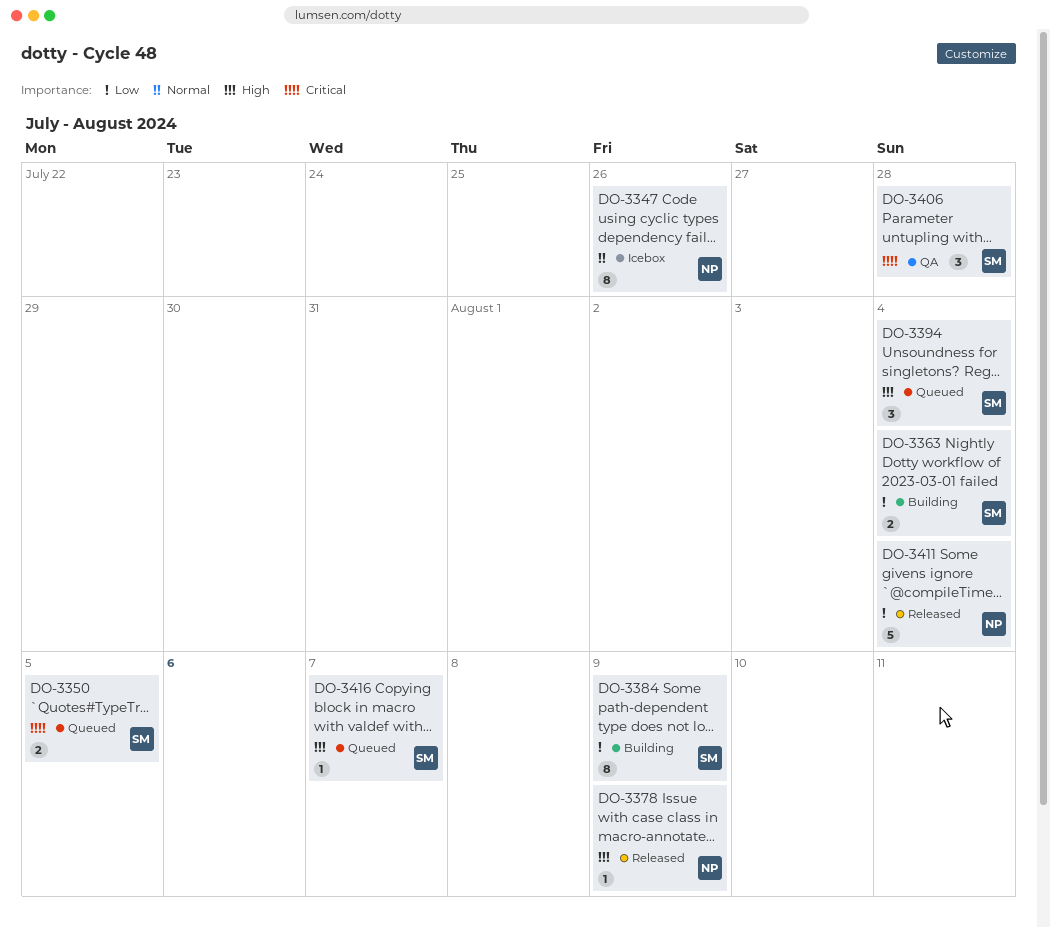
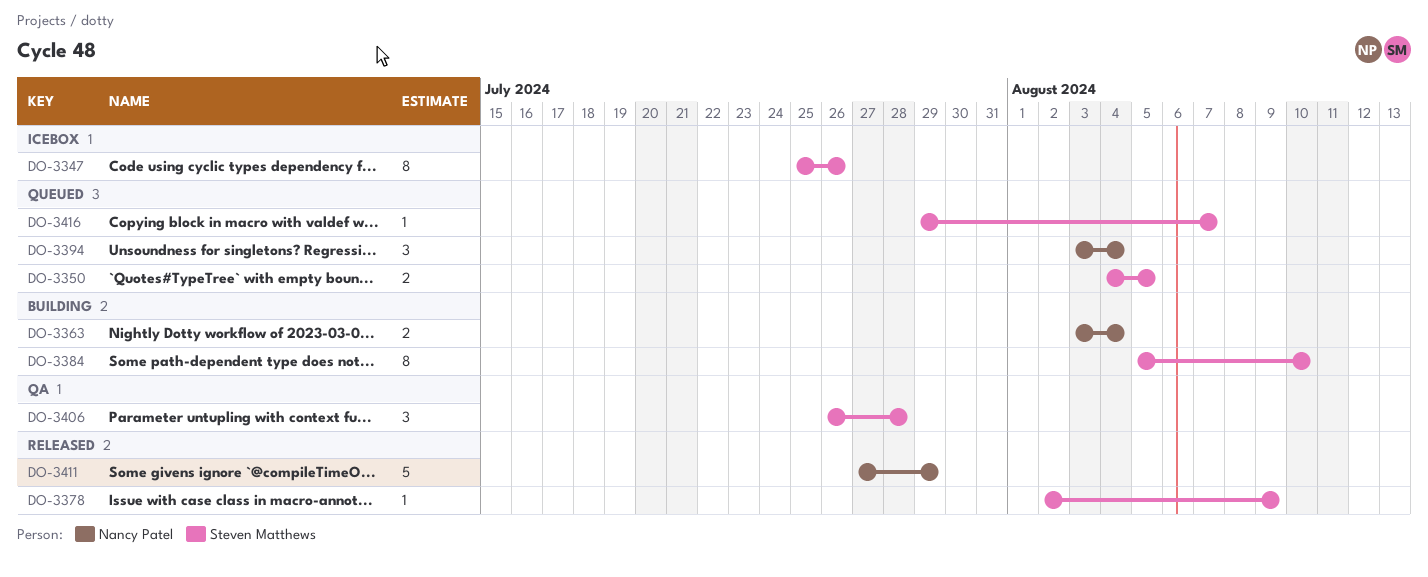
DO-3347, owner: Nancy Patel -> Steven Matthews
DO-3363, owner: Steven Matthews -> Nancy Patel
DO-3378, owner: Nancy Patel -> Steven Matthews
DO-3384, due: Aug 9 -> Aug 10
DO-3394, owner: Steven Matthews -> Nancy Patel
DO-3411, due: Aug 4 -> Jul 29

